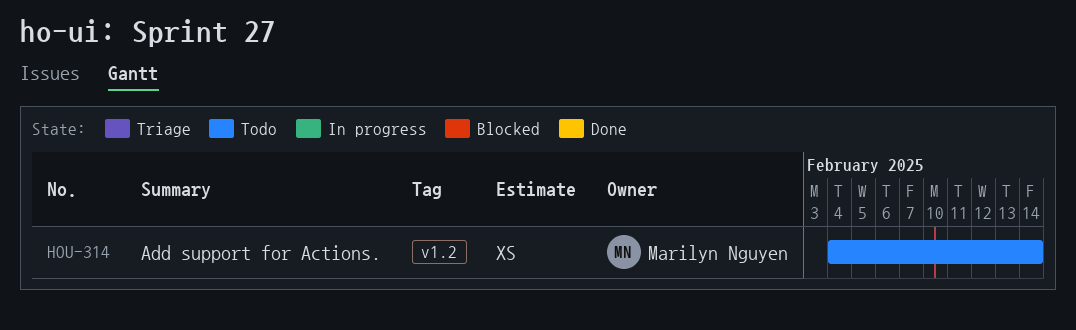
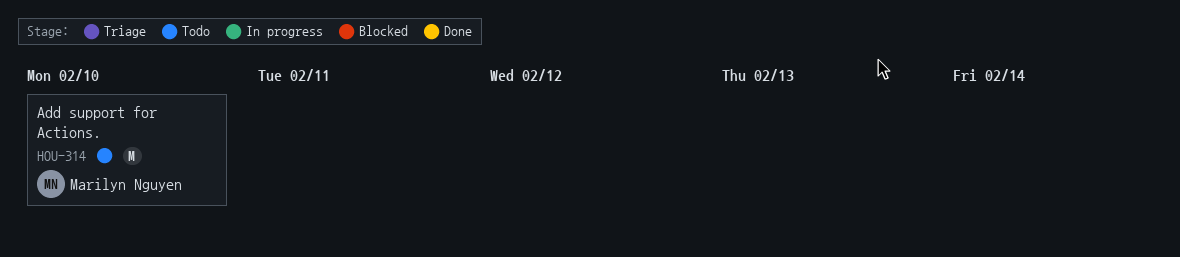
HOU-314, estimate: XS -> M
HOU-314, due: Feb 14 -> Feb 10

